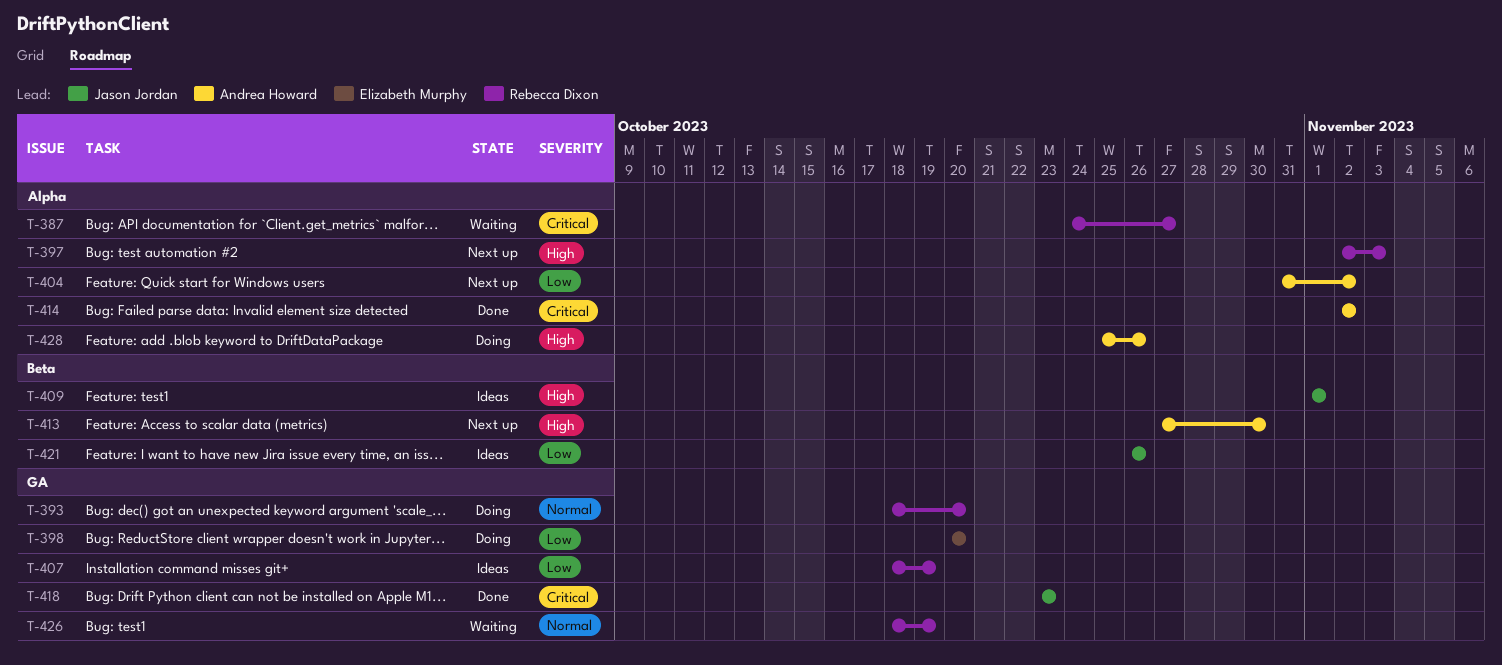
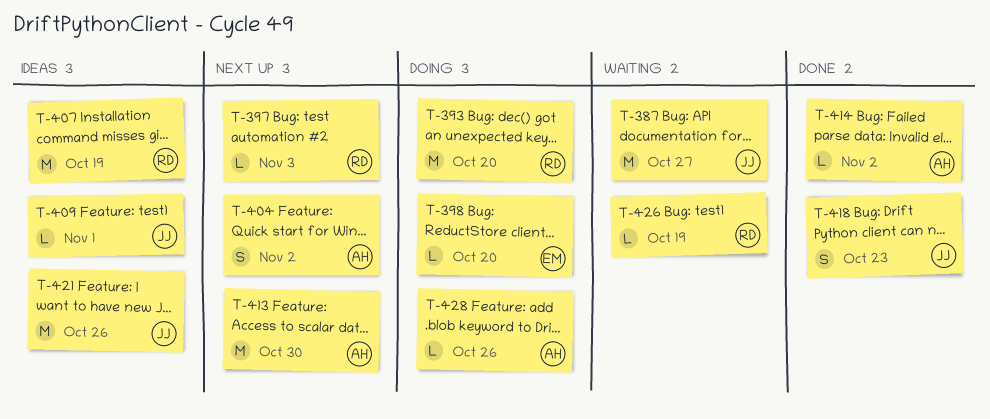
T-387, owner: Rebecca Dixon -> Jason Jordan

